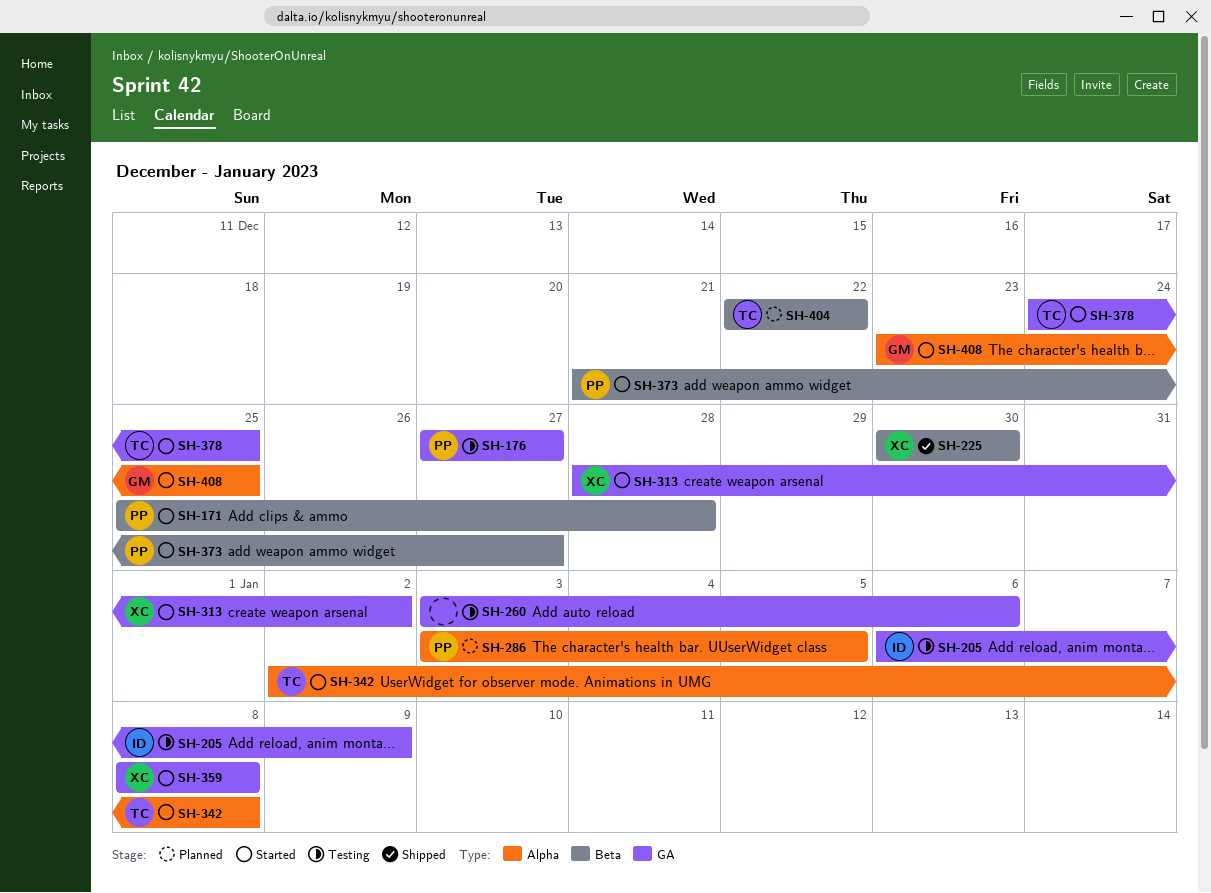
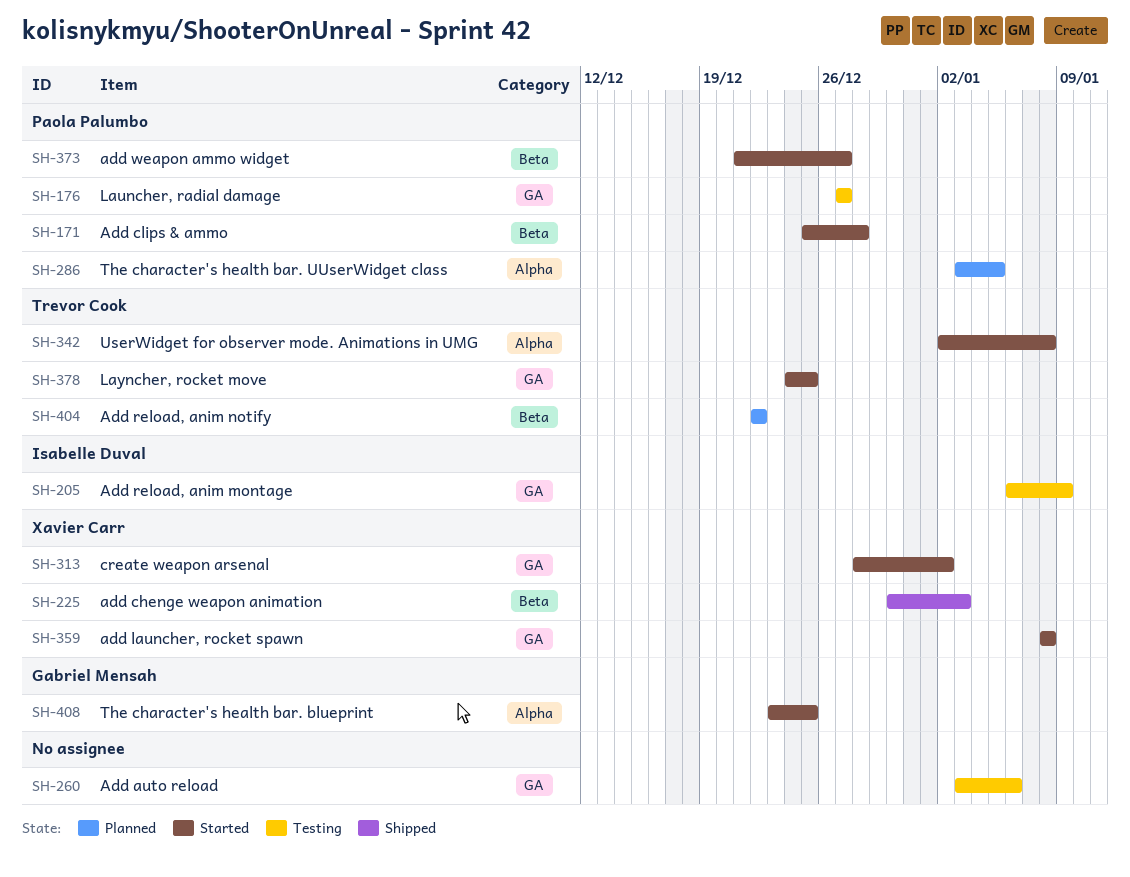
SH-225, due: Dec 30 -> Jan 3

